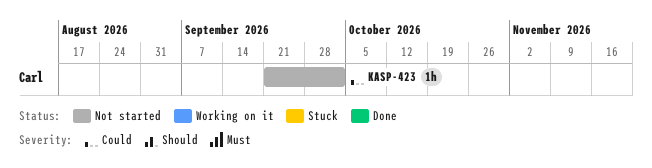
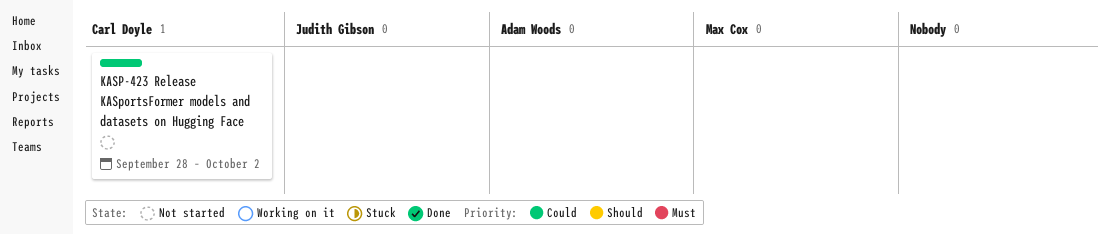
KASP-423, start: Sep 21 -> Sep 28

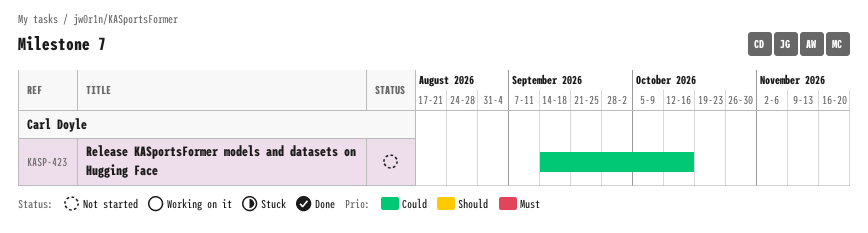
KASP-423, start: Sep 28 -> Sep 14
KASP-423, due: Oct 2 -> Oct 16

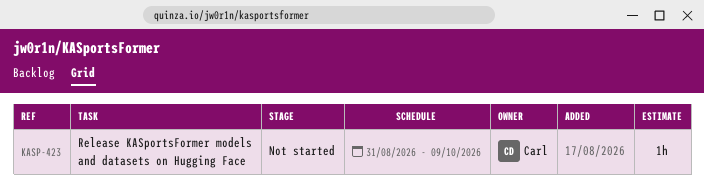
KASP-423, start: Sep 14 -> Aug 31
KASP-423, due: Oct 16 -> Oct 9

